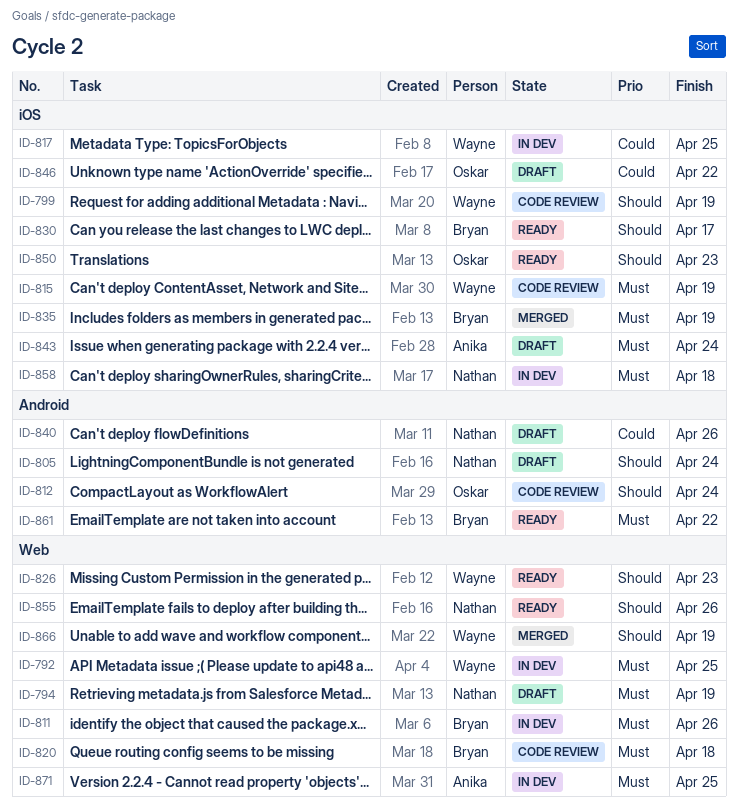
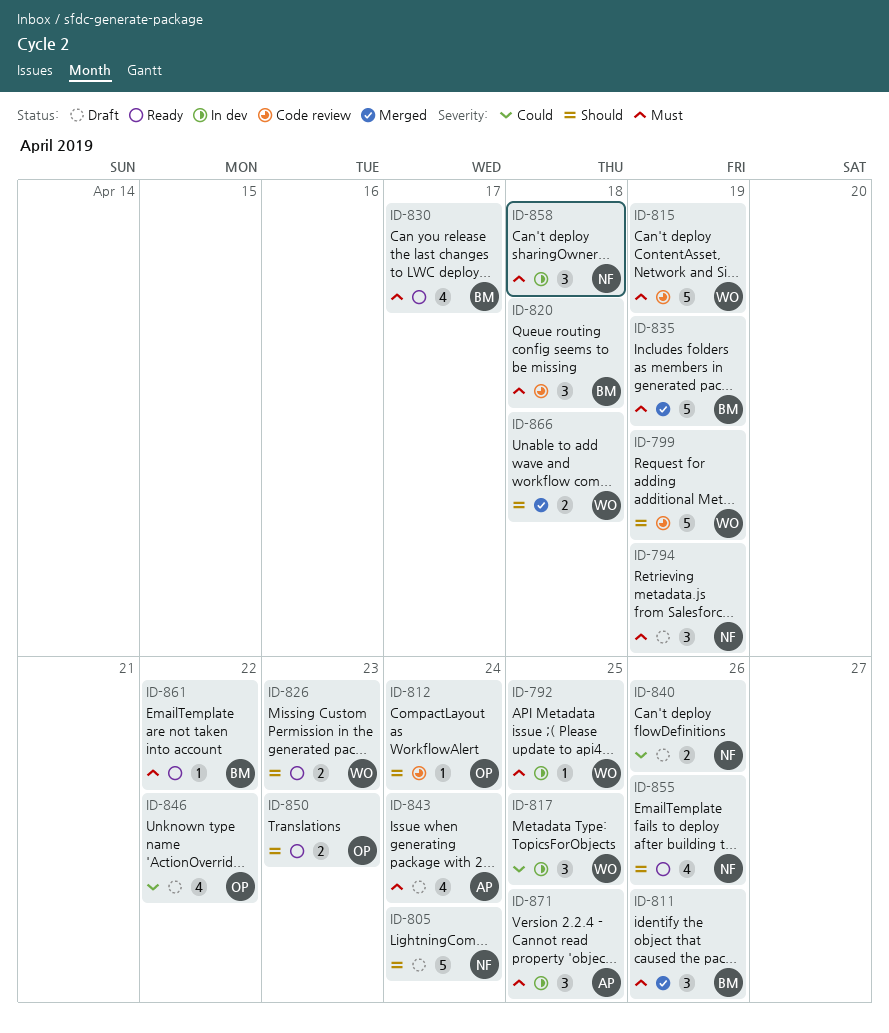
ID-811, status: In dev -> Merged
ID-830, priority: Should -> Must
ID-866, due: Apr 19 -> Apr 18

